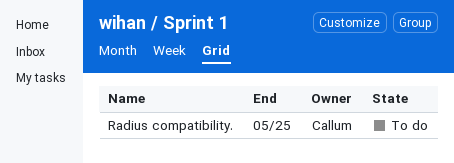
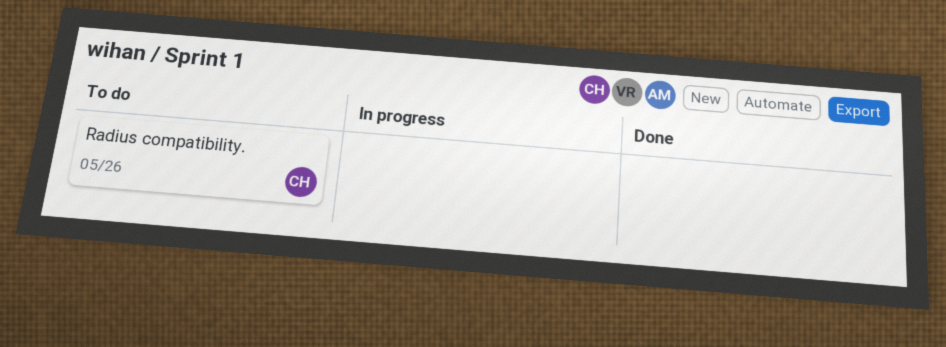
Radius compatibility., due: May 25 -> May 26

